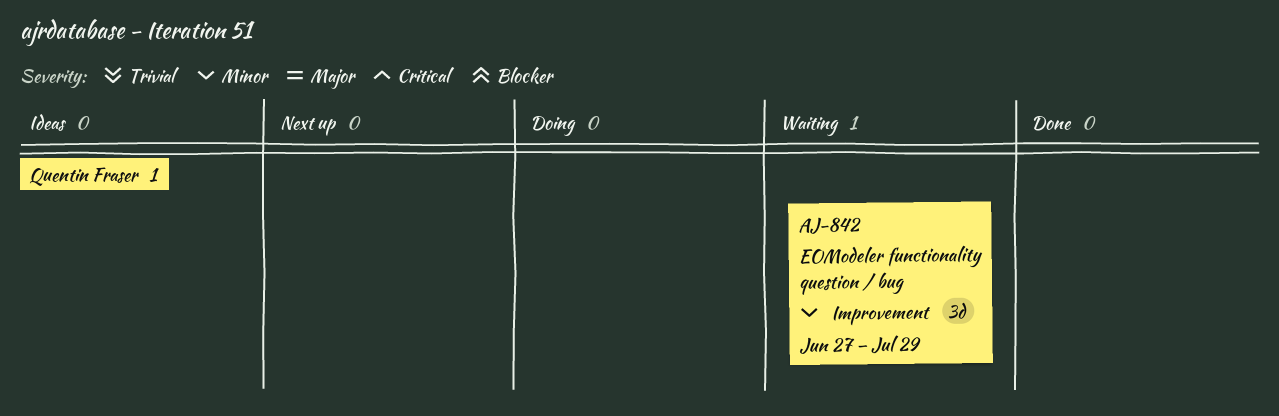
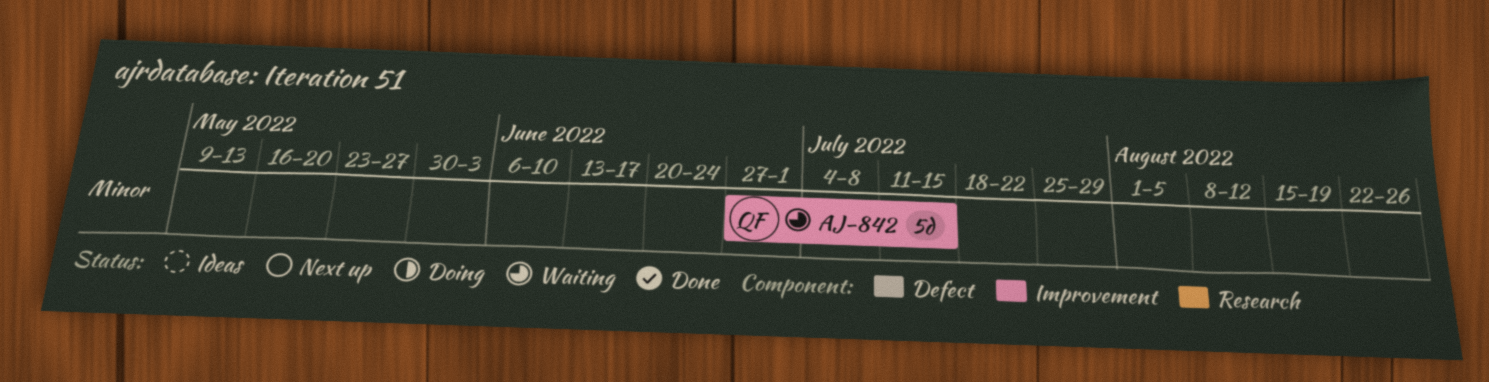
AJ-842, estimate: 3d -> 5d
AJ-842, due: Jul 29 -> Jul 15

